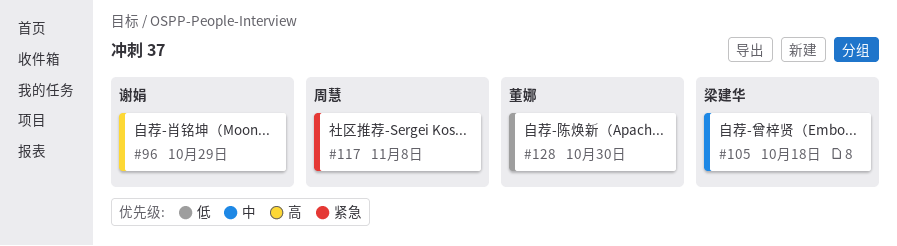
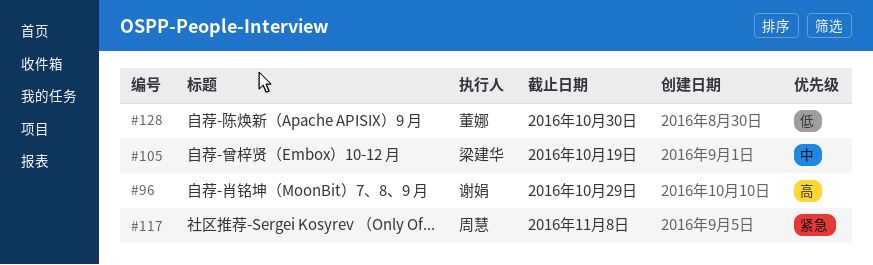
#105, due: Oct 18 -> Oct 19

